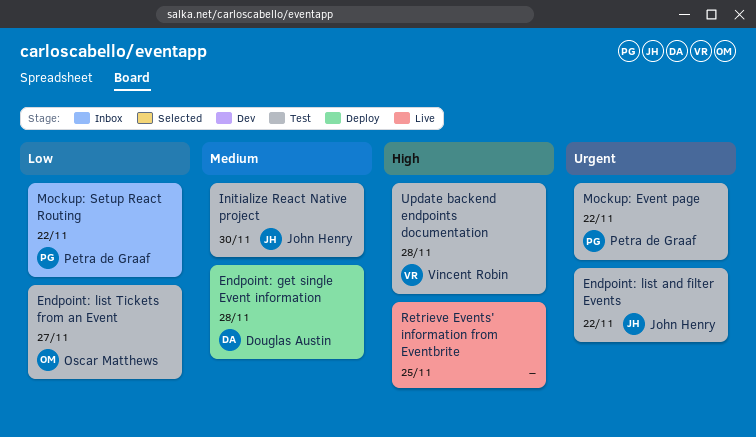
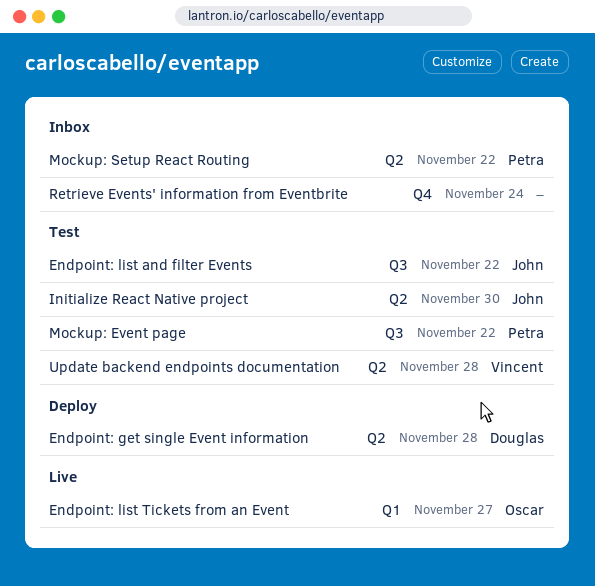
Endpoint: list Tickets from an Event, status: Test -> Live
Retrieve Events' information from Eventbrite, status: Live -> Inbox
Retrieve Events' information from Eventbrite, due: Nov 25 -> Nov 24

